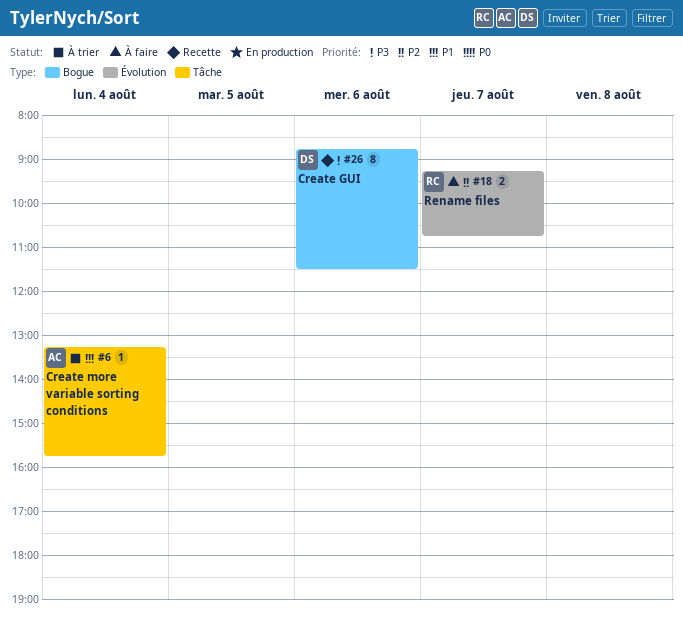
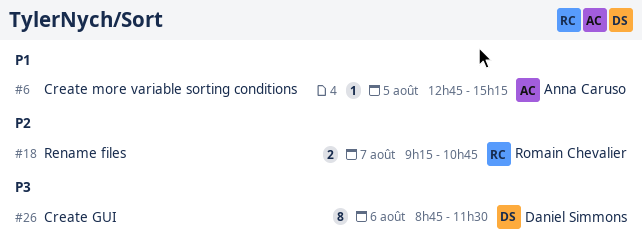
#6, day: Aug 4 -> Aug 5
#6, begins: 13:15 -> 12:45
#6, ends: 15:45 -> 15:15

